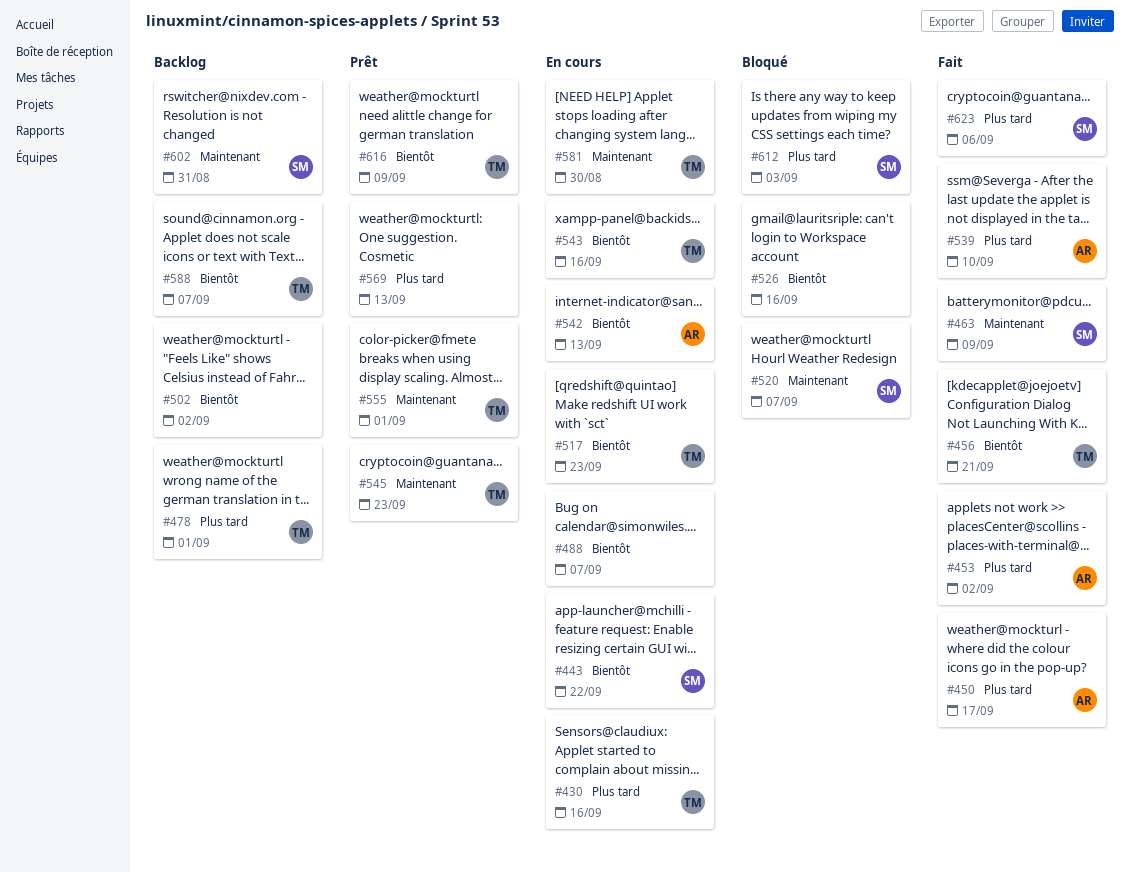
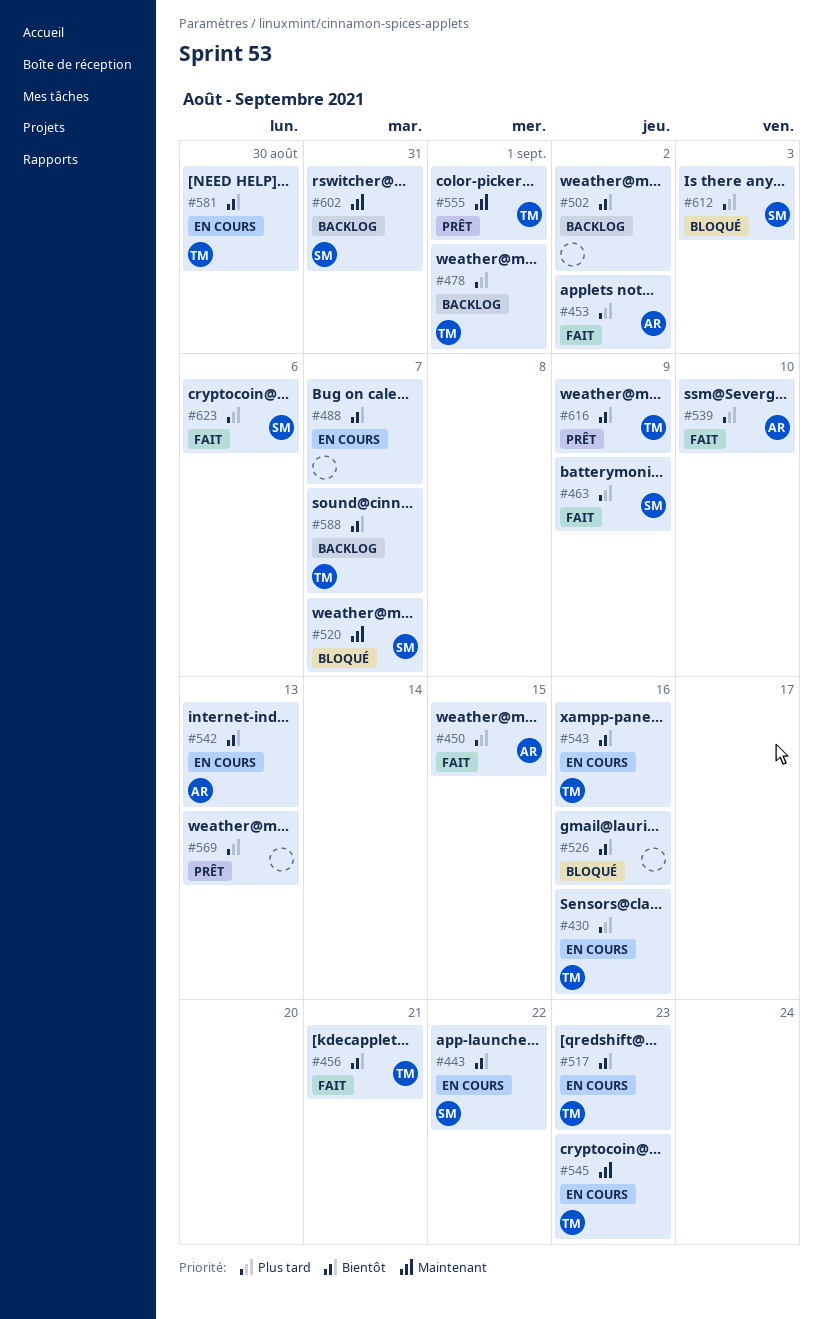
#450, due: Sep 17 -> Sep 15
#463, priority: Maintenant -> Plus tard
#545, status: Prêt -> En cours
#581, priority: Maintenant -> Bientôt

